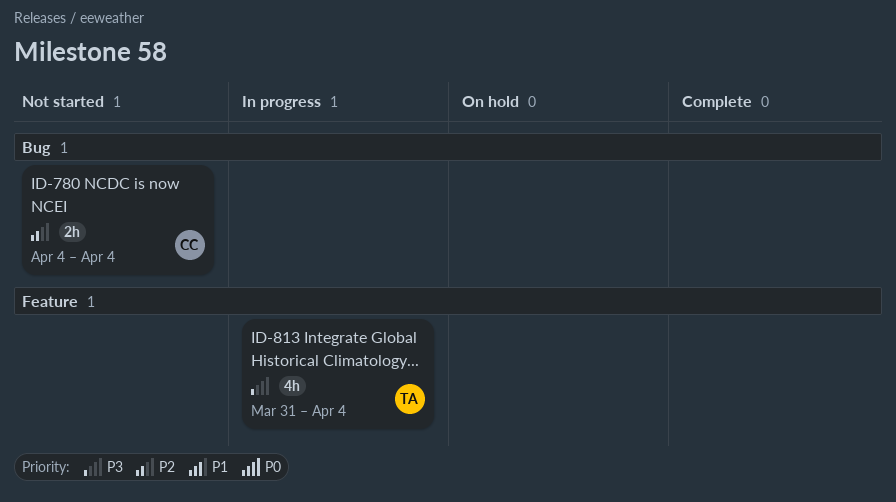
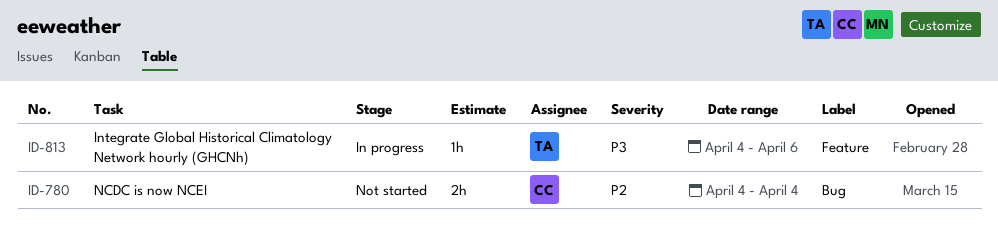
ID-813, estimate: 4h -> 1h
ID-813, start: Mar 31 -> Apr 4
ID-813, due: Apr 4 -> Apr 6

